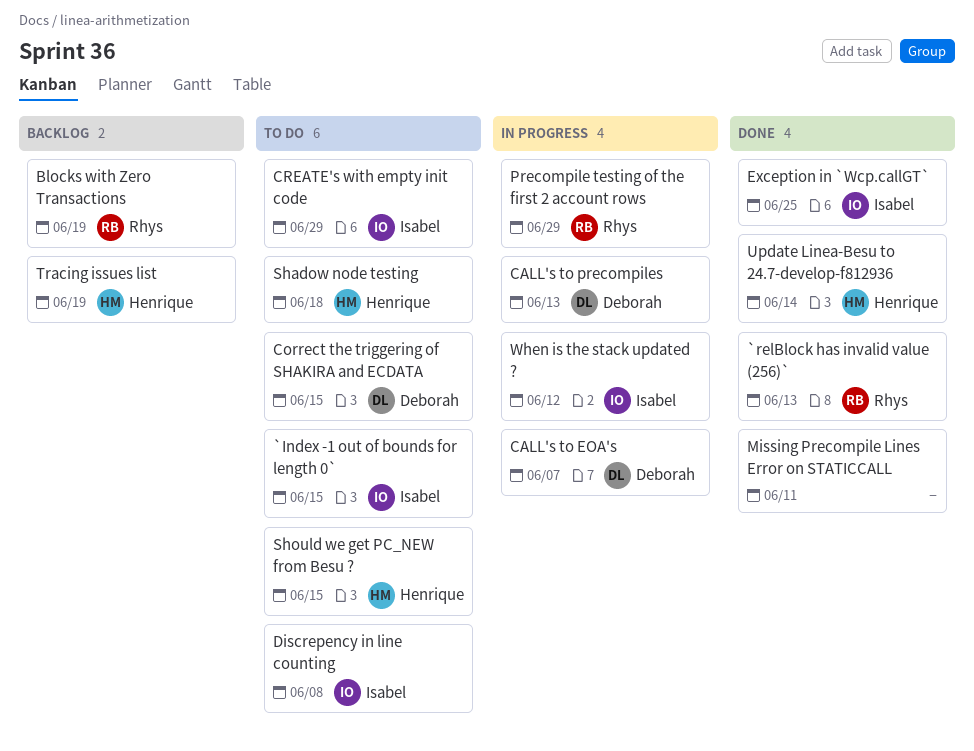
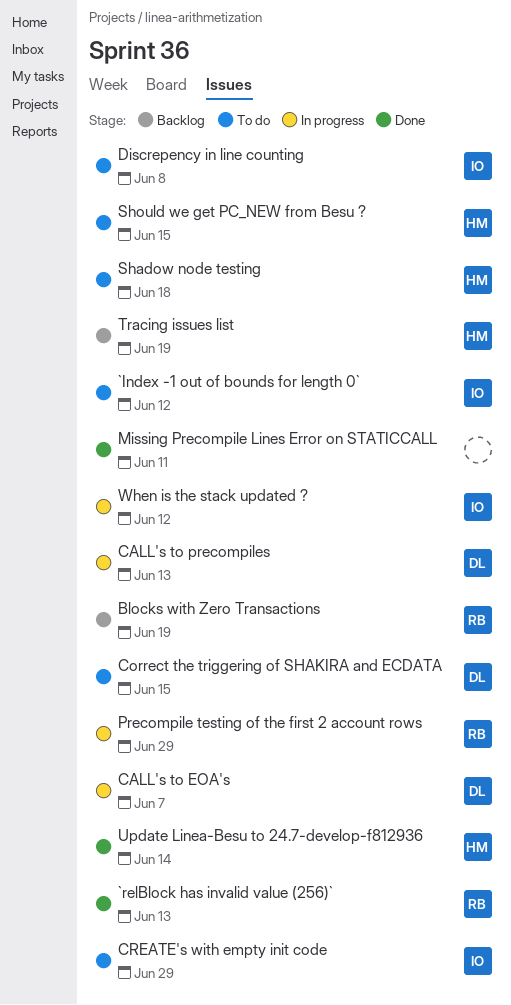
`Index -1 out of bounds for length 0`, due: Jun 15 -> Jun 12
Exception in `Wcp.callGT`: present -> none

